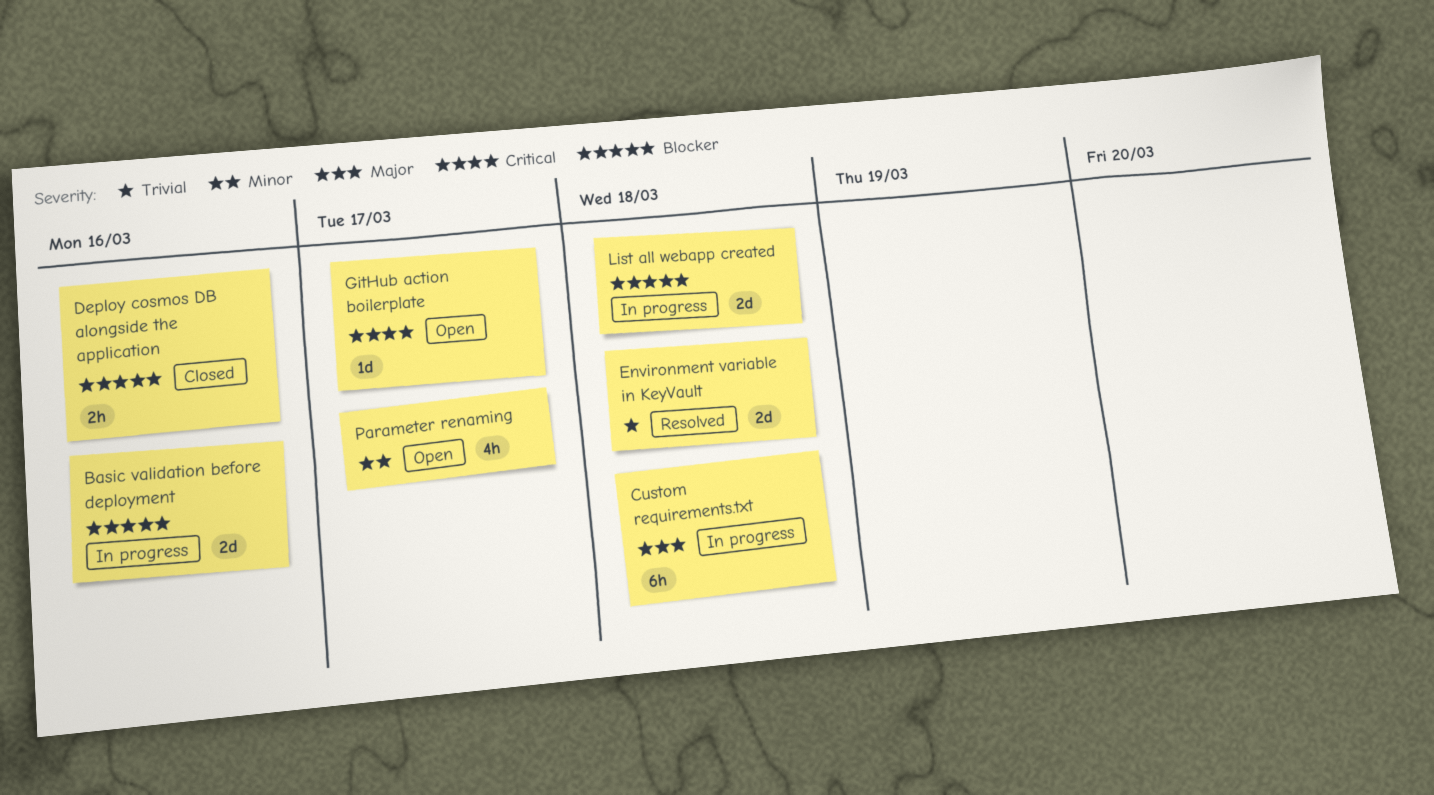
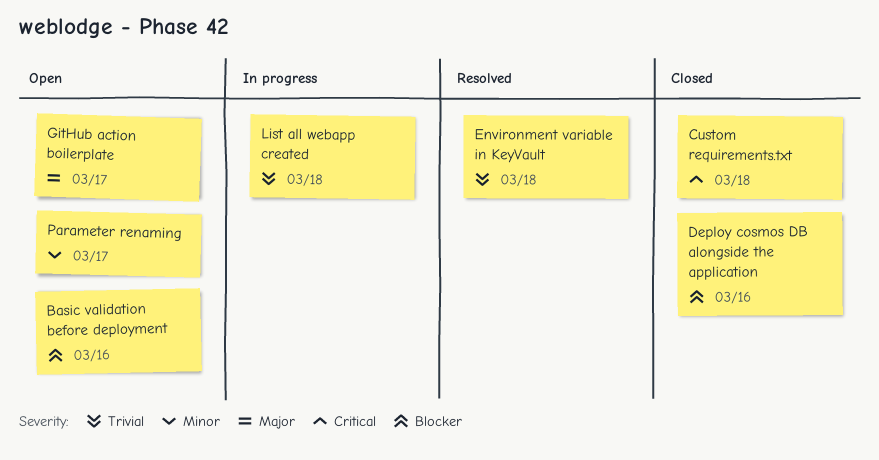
Basic validation before deployment, status: In progress -> Open
Custom requirements.txt, status: In progress -> Closed
Custom requirements.txt, priority: Major -> Critical
GitHub action boilerplate, priority: Critical -> Major
List all webapp created, priority: Blocker -> Trivial

